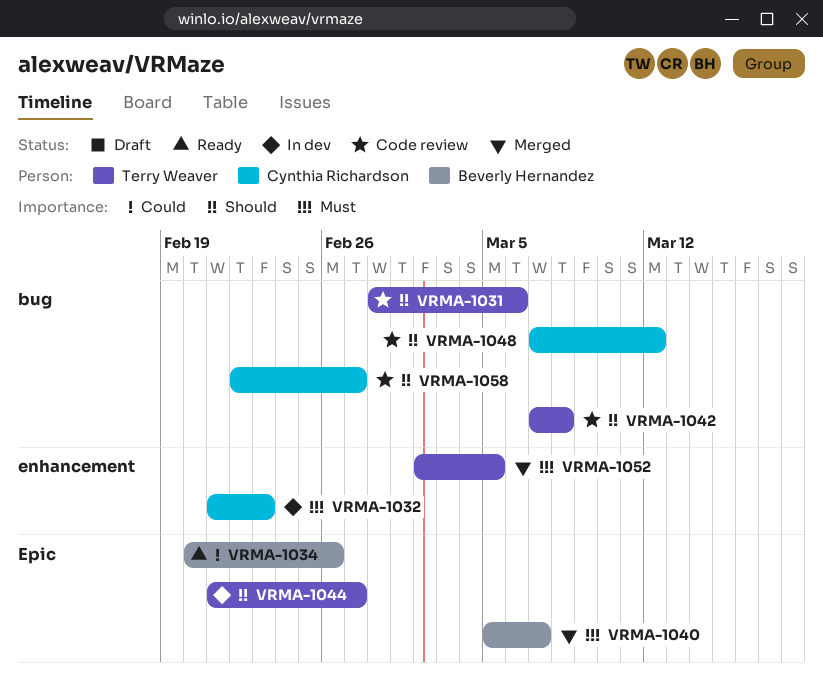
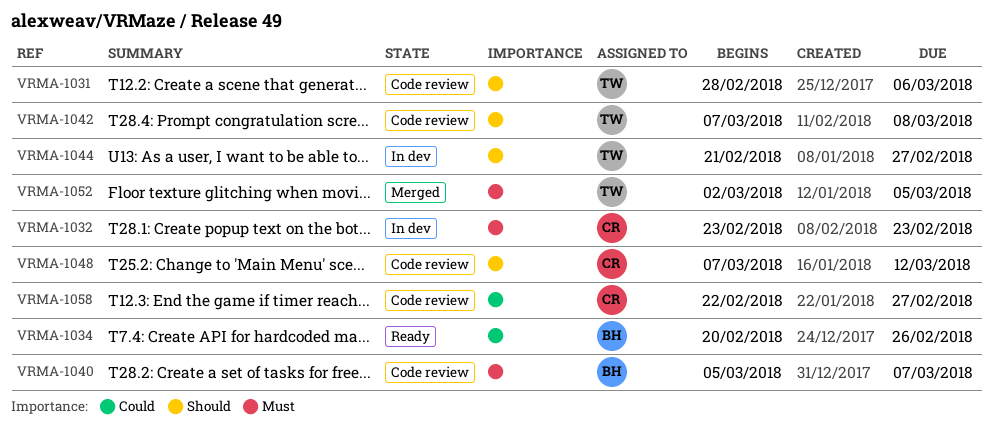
VRMA-1032, start: Feb 21 -> Feb 23
VRMA-1040, status: Merged -> Code review
VRMA-1058, priority: Should -> Could

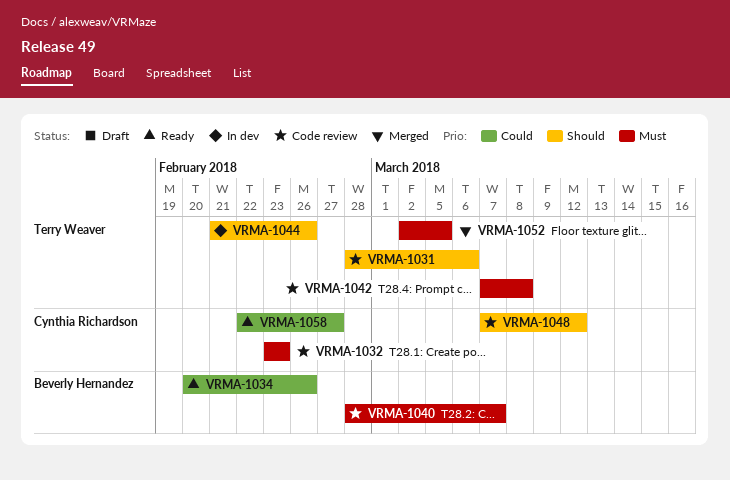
VRMA-1032, status: In dev -> Code review
VRMA-1040, start: Mar 5 -> Feb 28
VRMA-1042, priority: Should -> Must
VRMA-1044, due: Feb 27 -> Feb 26
VRMA-1058, status: Code review -> Ready

